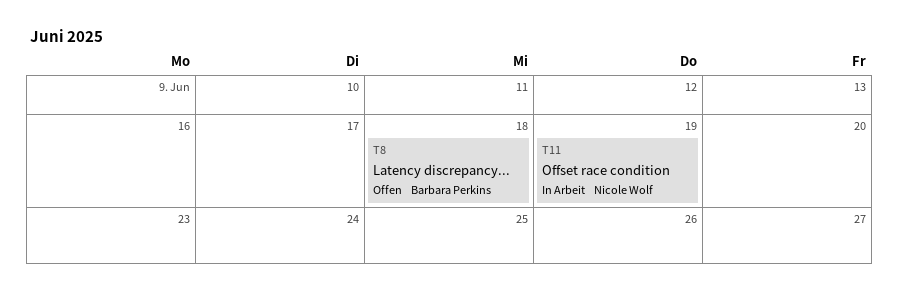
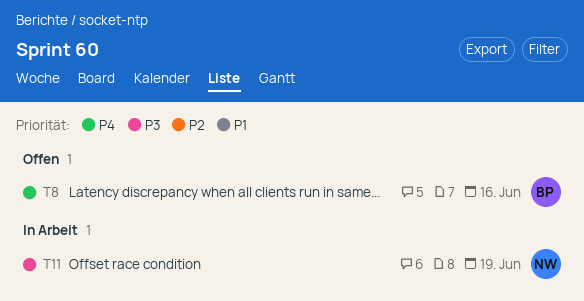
T8, due: Jun 18 -> Jun 16

